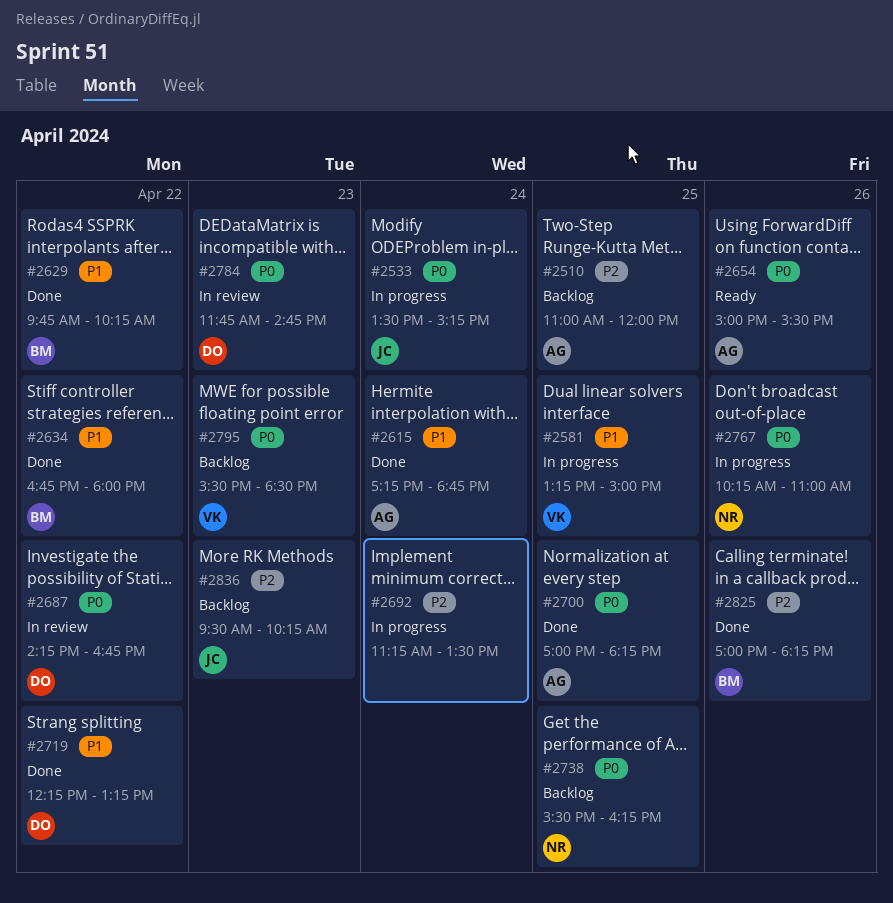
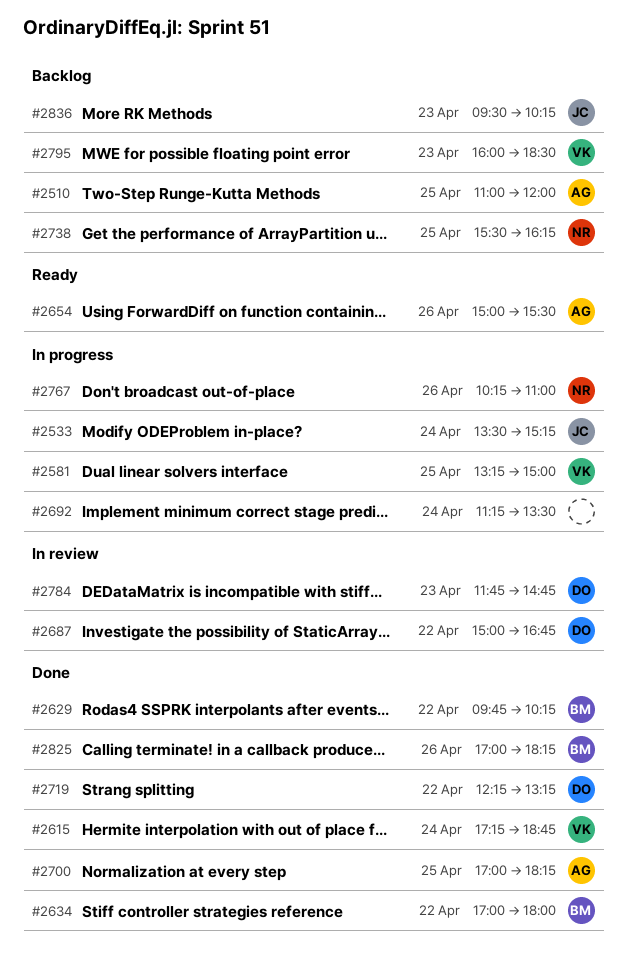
#2615, owner: AG -> VK
#2634, begins: 16:45 -> 17:00
#2687, begins: 14:15 -> 15:00
#2795, begins: 15:30 -> 16:00

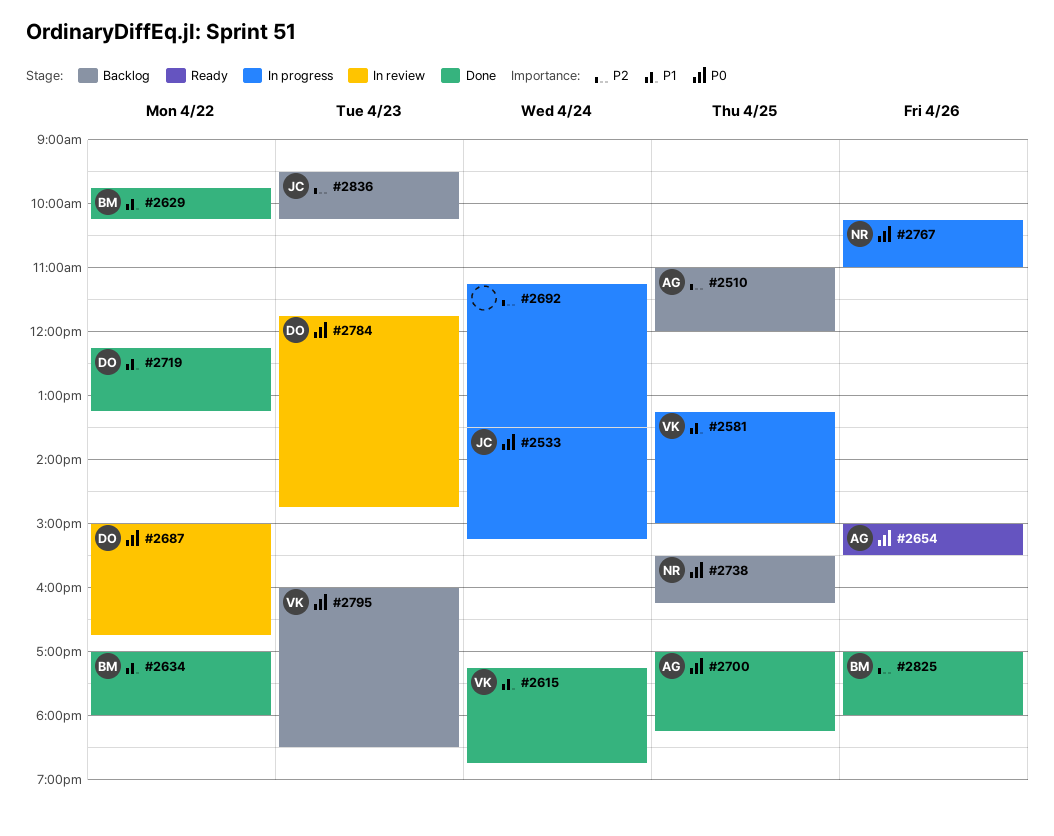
#2825, ends: 18:15 -> 18:00

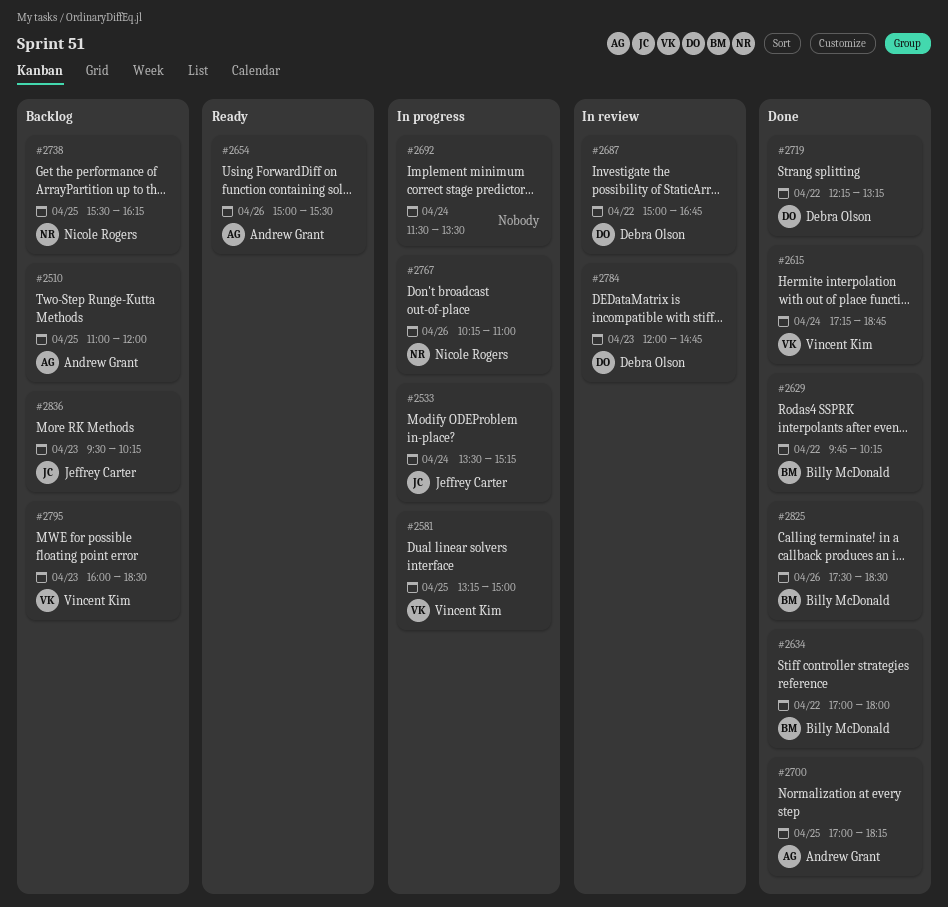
#2692, begins: 11:15 -> 11:30
#2784, begins: 11:45 -> 12:00
#2825, begins: 17:00 -> 17:30
#2825, ends: 18:00 -> 18:30

